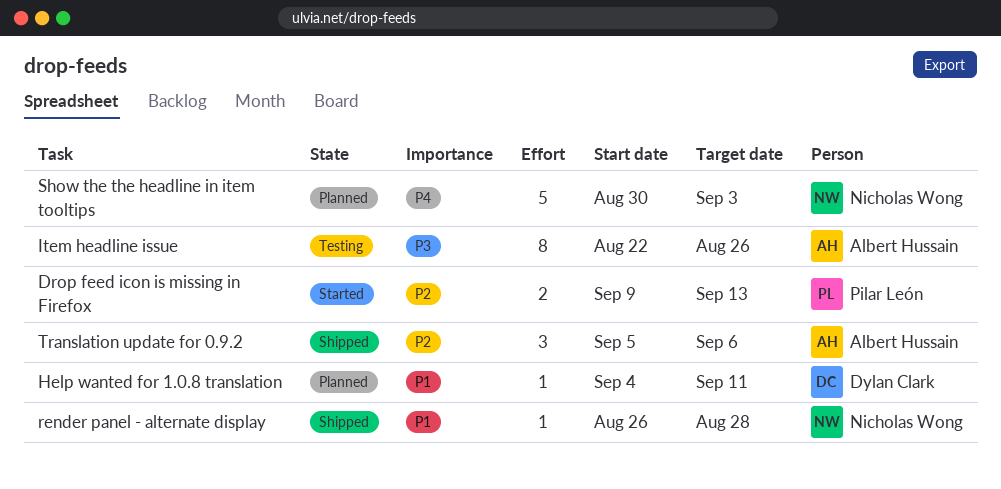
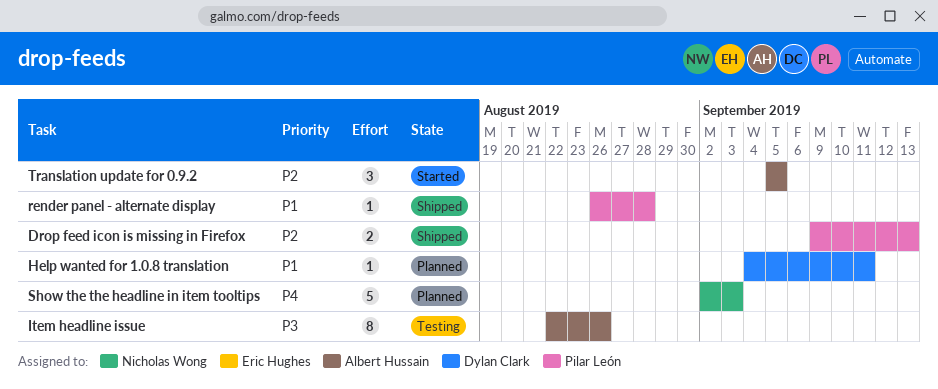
Drop feed icon is missing in Firefox, status: Started -> Shipped
render panel - alternate display, owner: Nicholas Wong -> Pilar León
Show the the headline in item tooltips, start: Aug 30 -> Sep 2
Translation update for 0.9.2, status: Shipped -> Started
Translation update for 0.9.2, due: Sep 6 -> Sep 5

